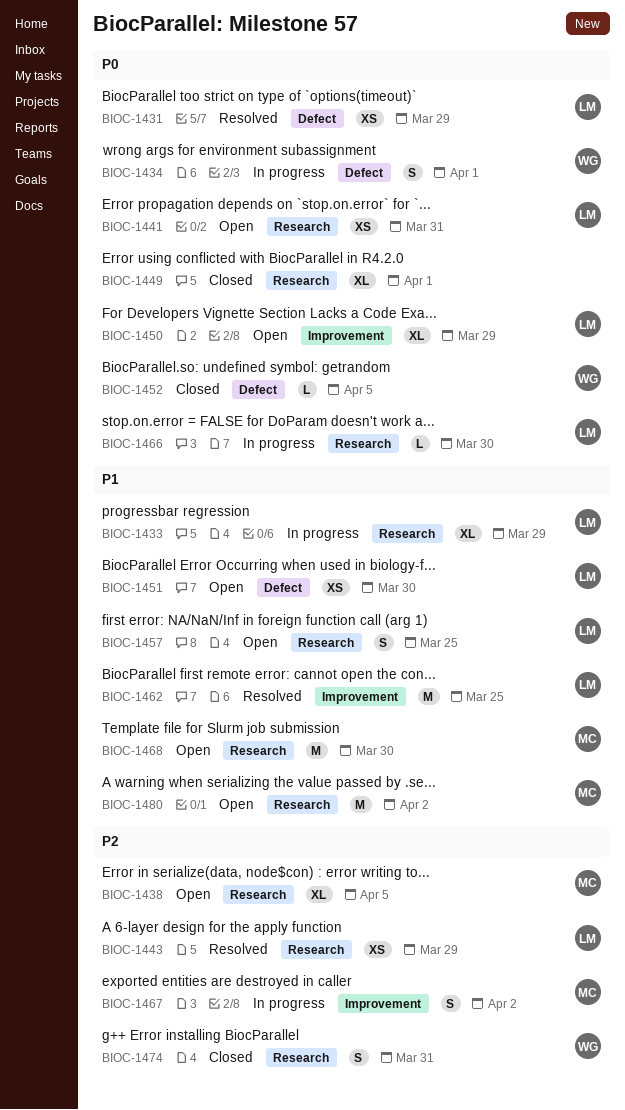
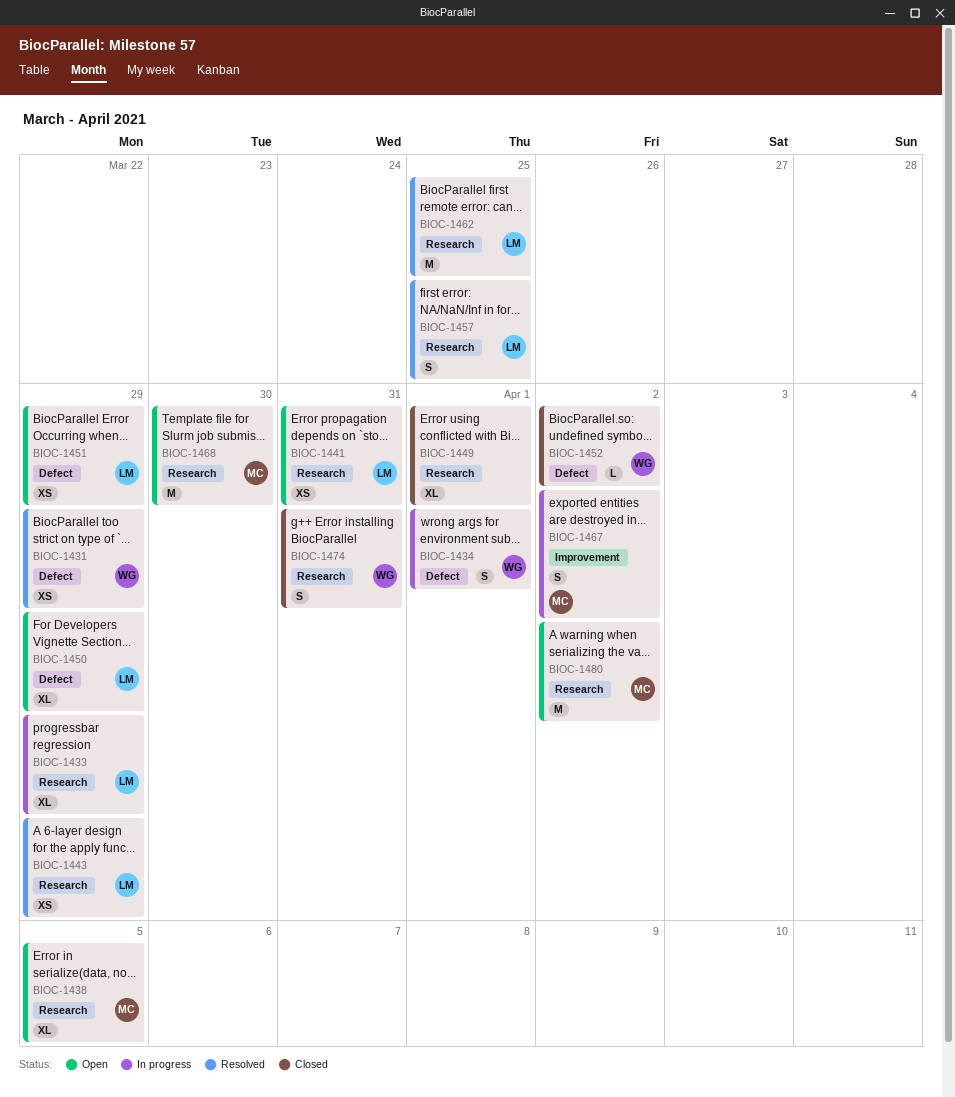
BIOC-1431, owner: LM -> WG
BIOC-1450, label: Improvement -> Defect
BIOC-1451, due: Mar 30 -> Mar 29
BIOC-1452, due: Apr 5 -> Apr 2
BIOC-1457, status: Open -> Resolved
BIOC-1462, label: Improvement -> Research
BIOC-1466: present -> none

